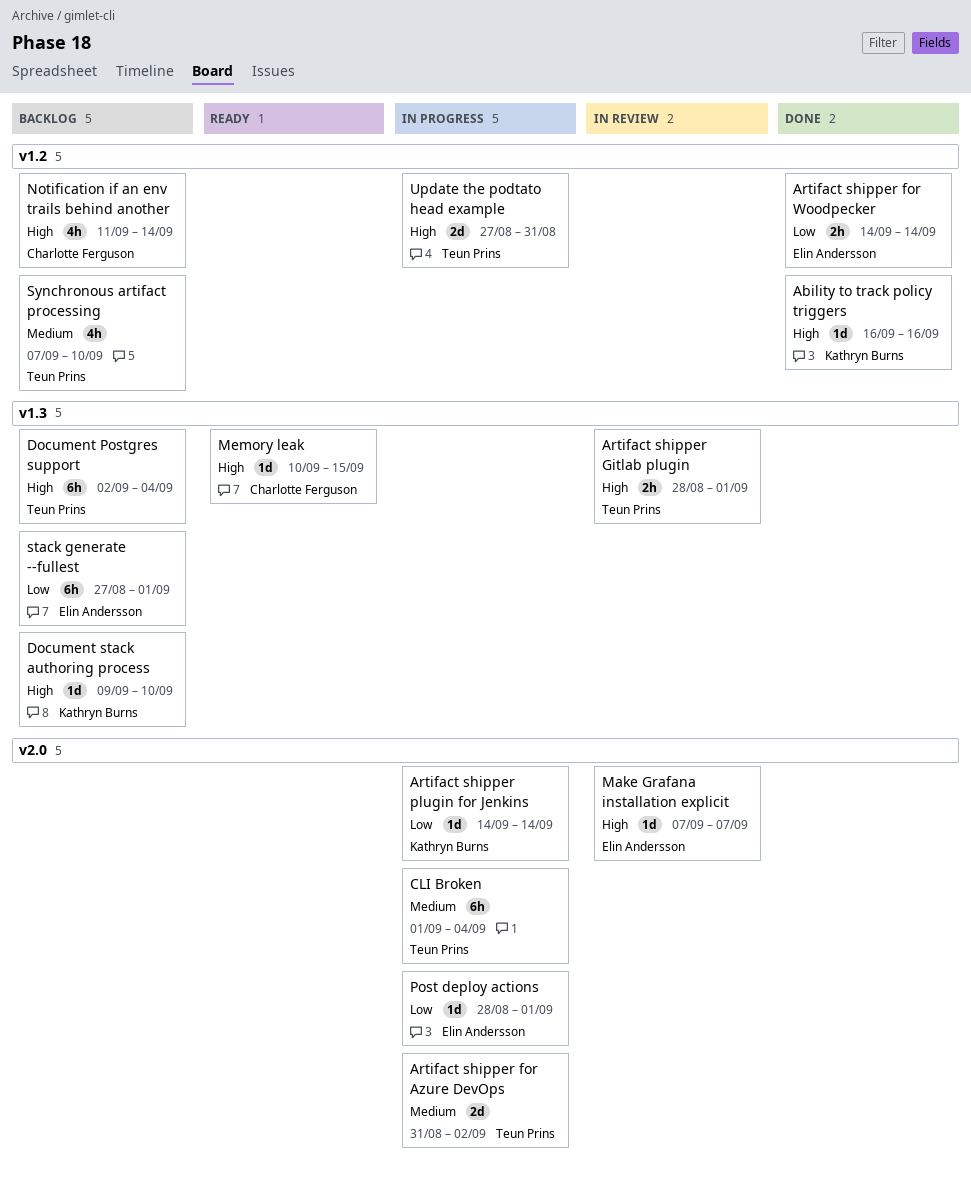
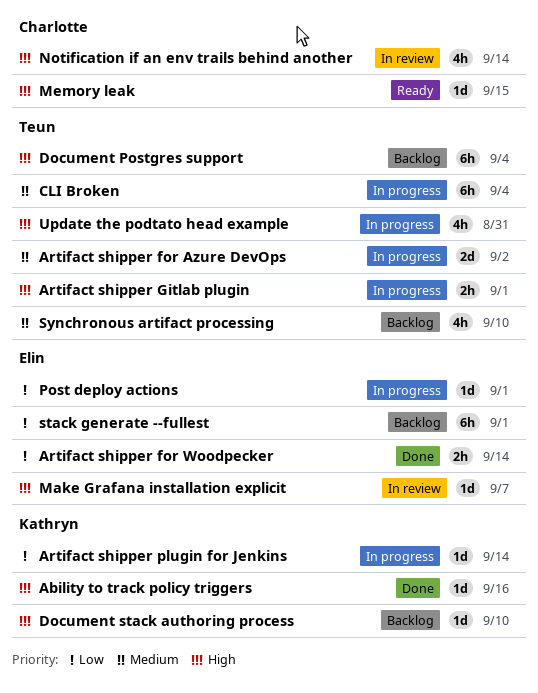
Artifact shipper Gitlab plugin, status: In review -> In progress
Notification if an env trails behind another, status: Backlog -> In review
Update the podtato head example, estimate: 2d -> 4h

